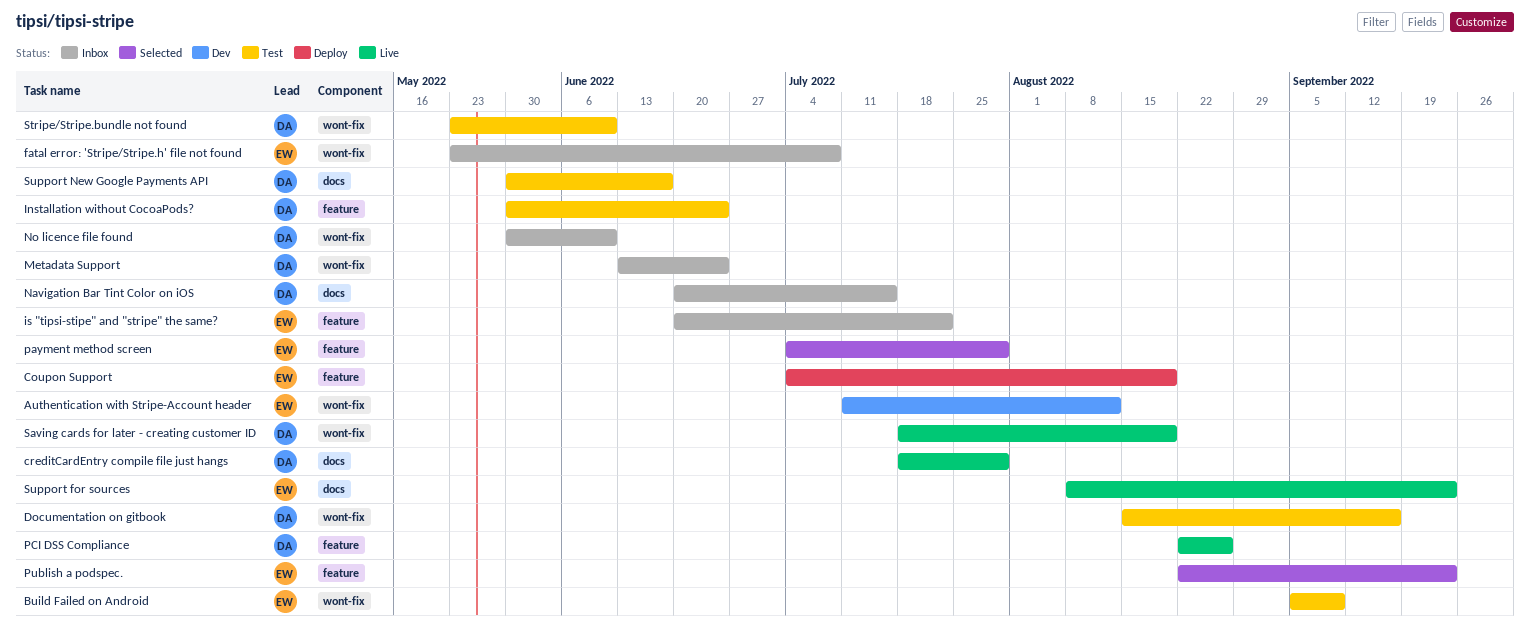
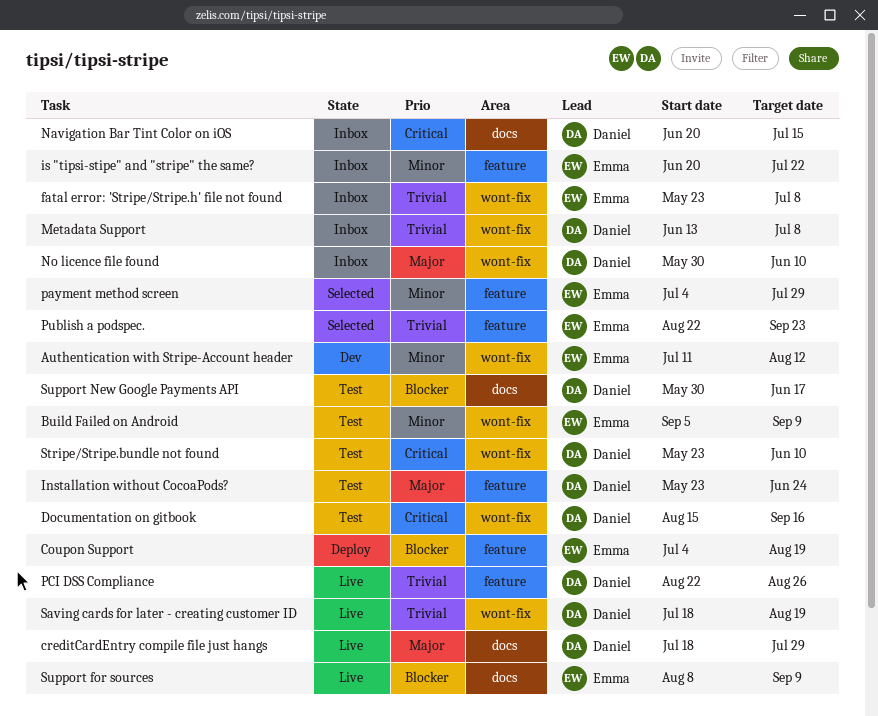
Installation without CocoaPods?, start: May 30 -> May 23
Metadata Support, due: Jun 24 -> Jul 8
Support for sources, due: Sep 23 -> Sep 9

